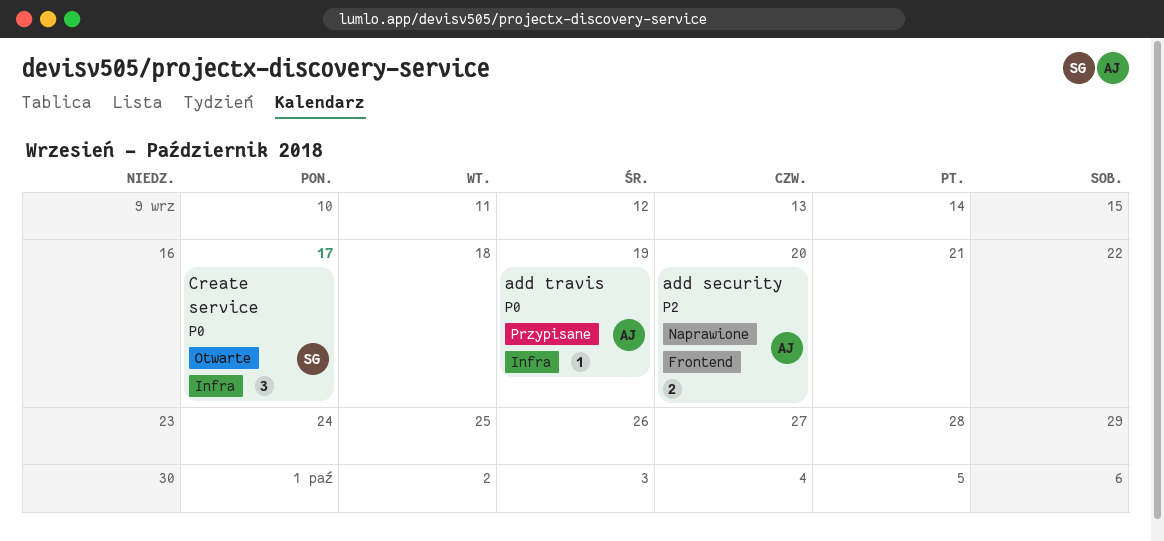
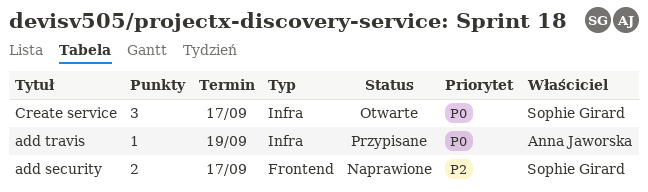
add security, owner: Anna Jaworska -> Sophie Girard
add security, due: Sep 20 -> Sep 17

